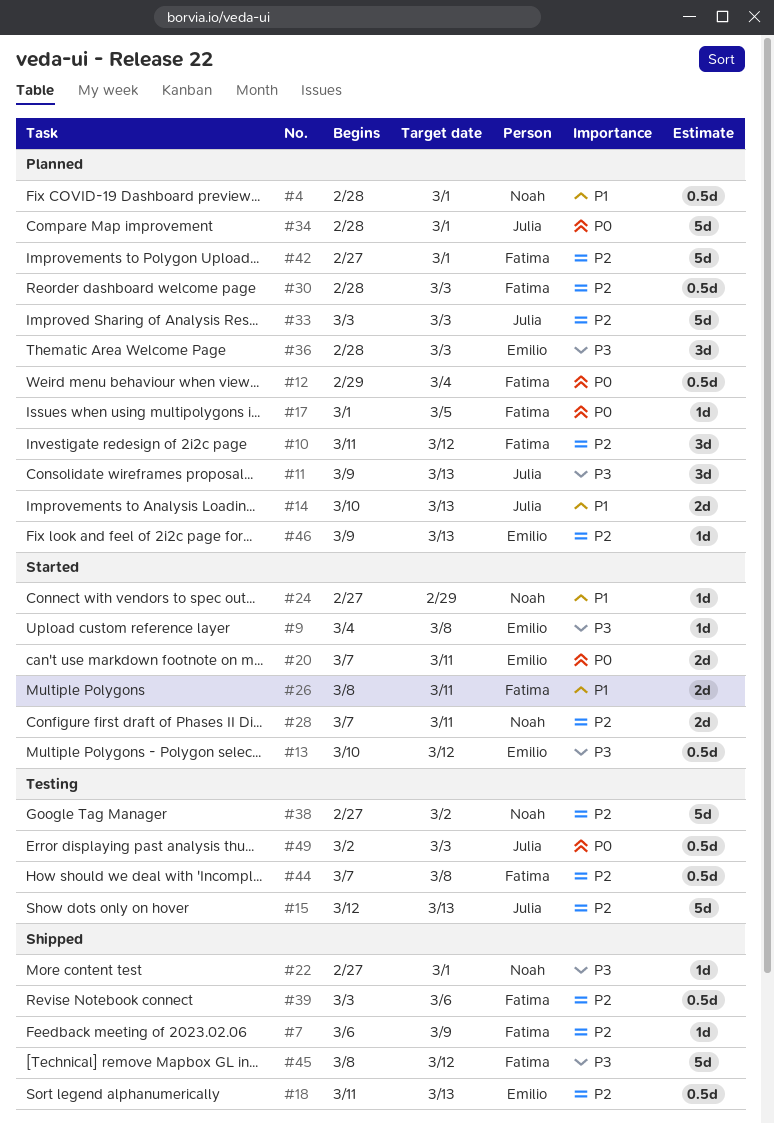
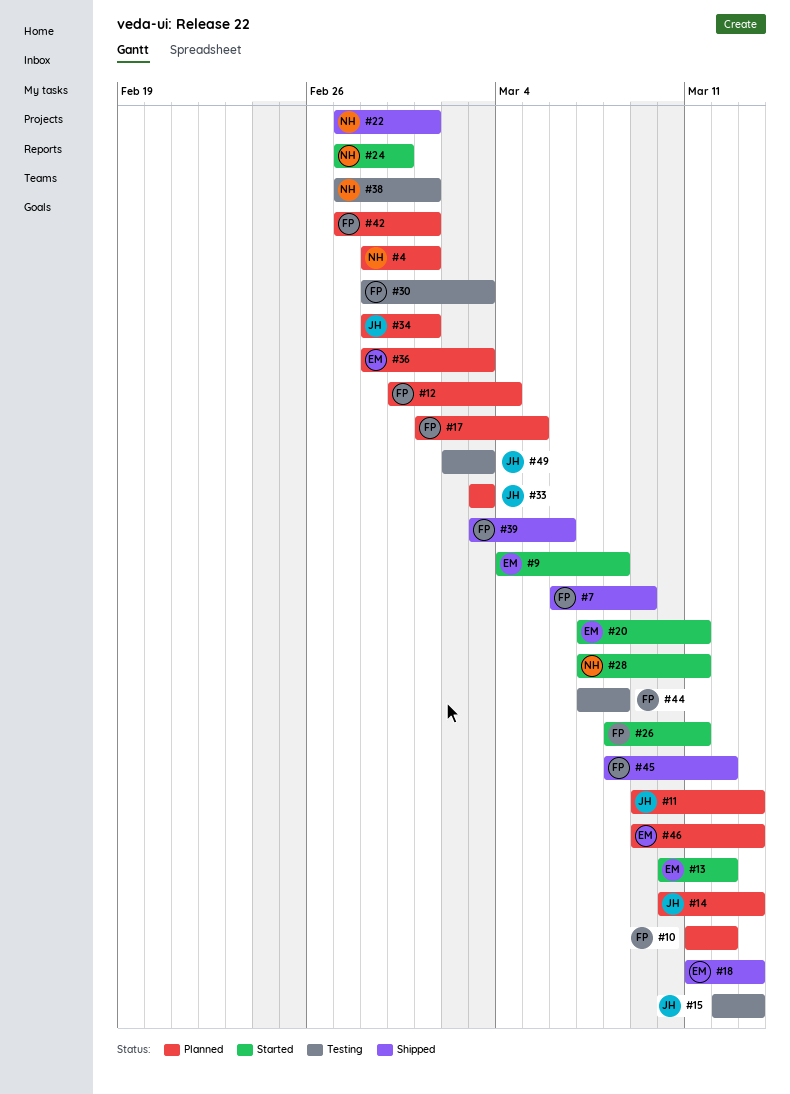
#30, status: Planned -> Testing
#38, due: Mar 2 -> Mar 1

